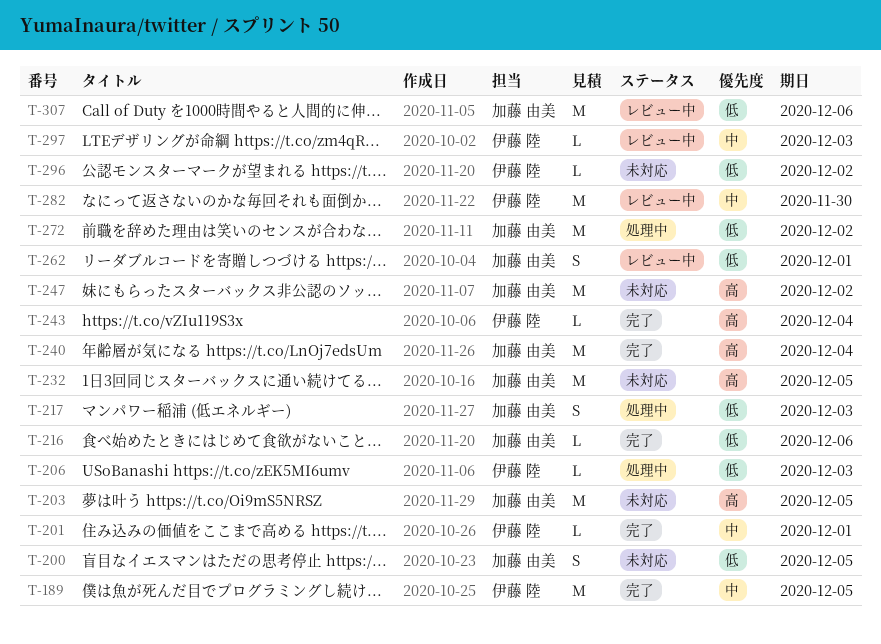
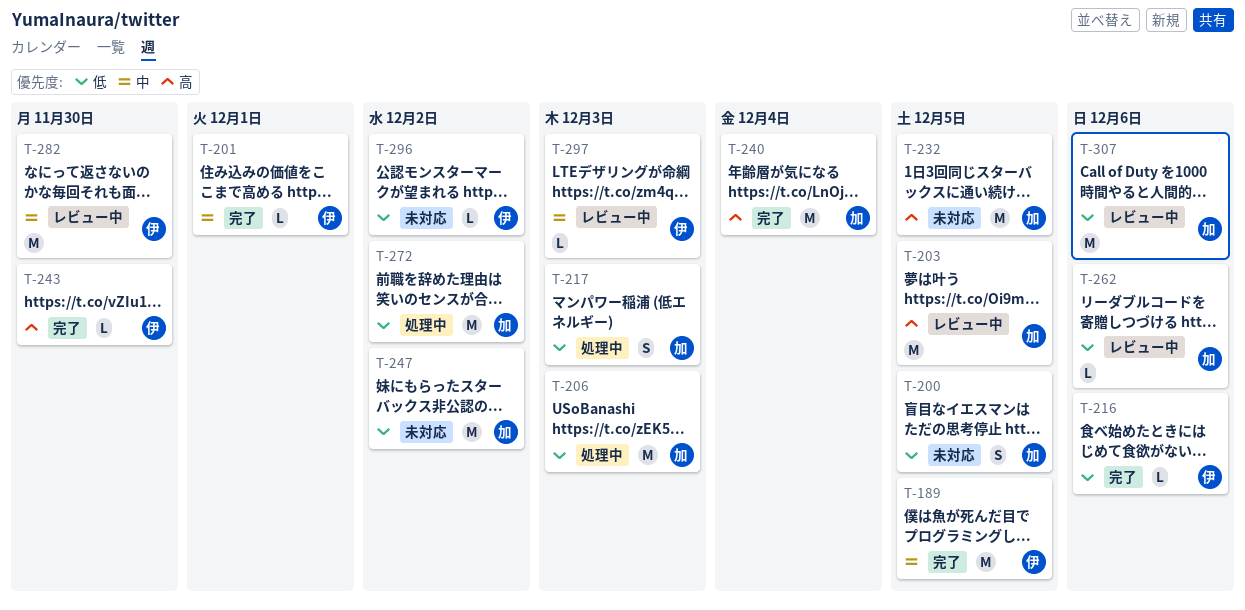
T-203, status: 未対応 -> レビュー中
T-206, owner: 伊藤 陸 -> 加藤 由美
T-206, estimate: L -> M
T-216, owner: 加藤 由美 -> 伊藤 陸
T-243, due: Dec 4 -> Nov 30
T-247, priority: 高 -> 低
T-262, estimate: S -> L
T-262, due: Dec 1 -> Dec 6

